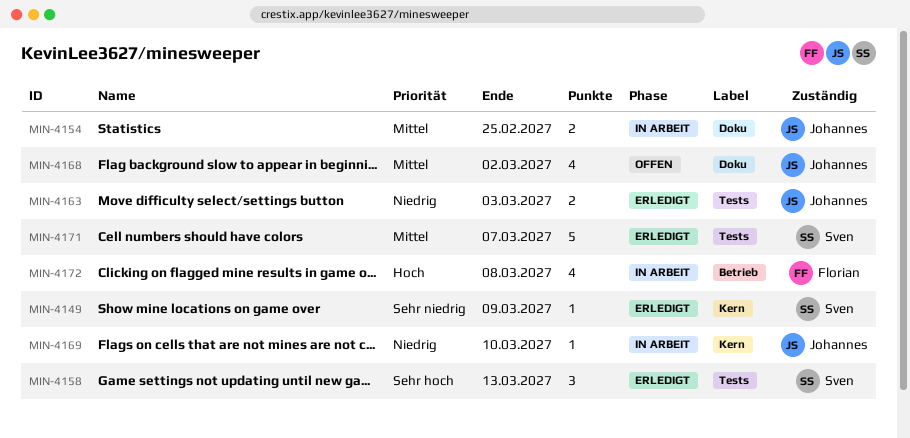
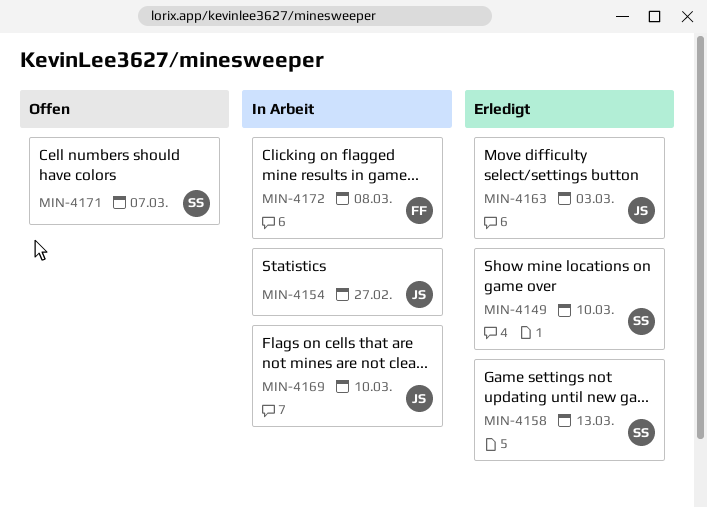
MIN-4149, due: Mar 9 -> Mar 10
MIN-4154, due: Feb 25 -> Feb 27
MIN-4168: present -> none
MIN-4171, status: Erledigt -> Offen

